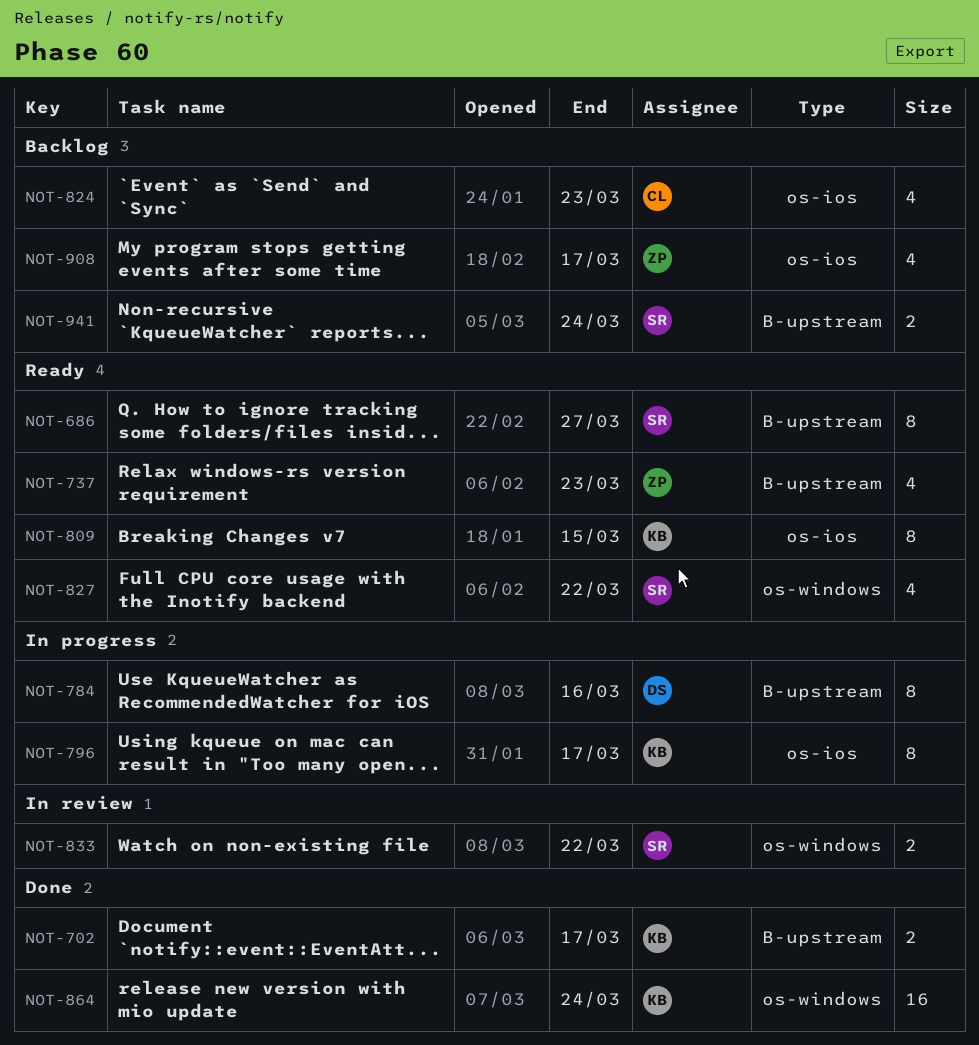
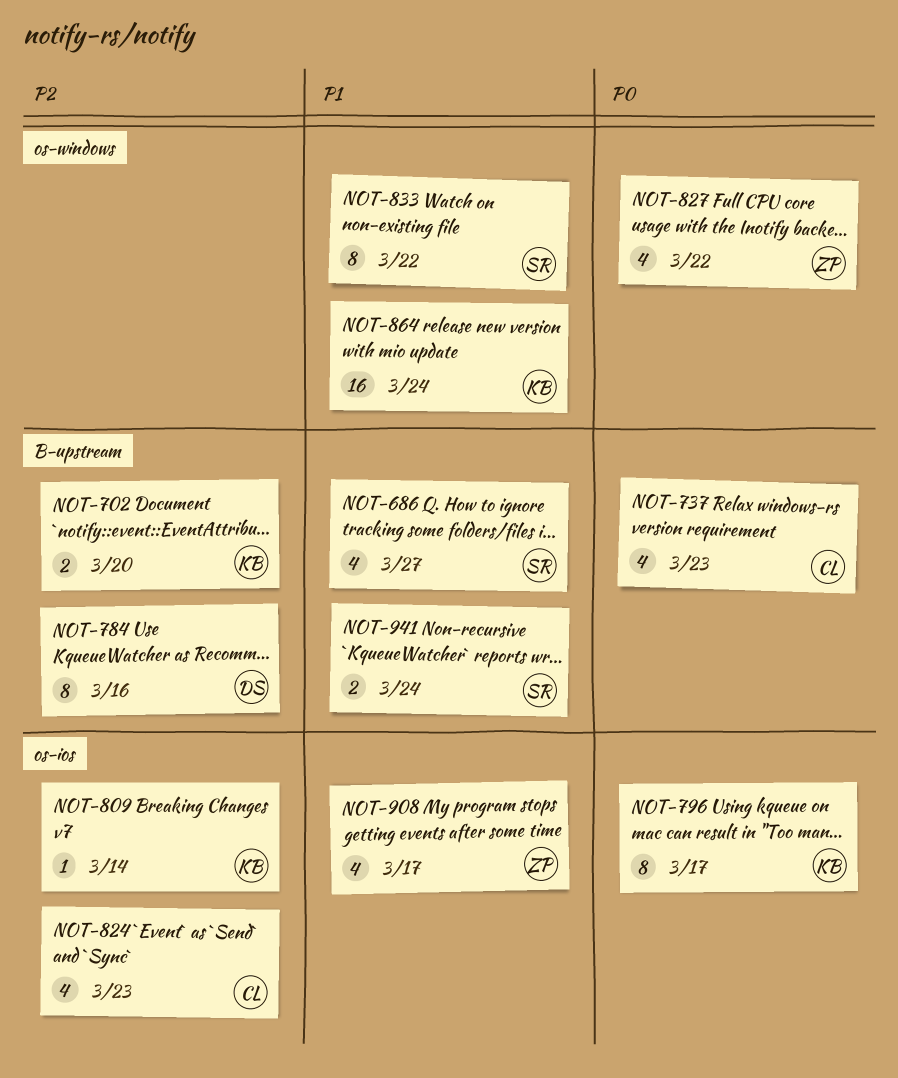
NOT-686, estimate: 8 -> 4
NOT-702, due: Mar 17 -> Mar 20
NOT-737, owner: ZP -> CL
NOT-809, estimate: 8 -> 1
NOT-809, due: Mar 15 -> Mar 14
NOT-827, owner: SR -> ZP
NOT-833, estimate: 2 -> 8

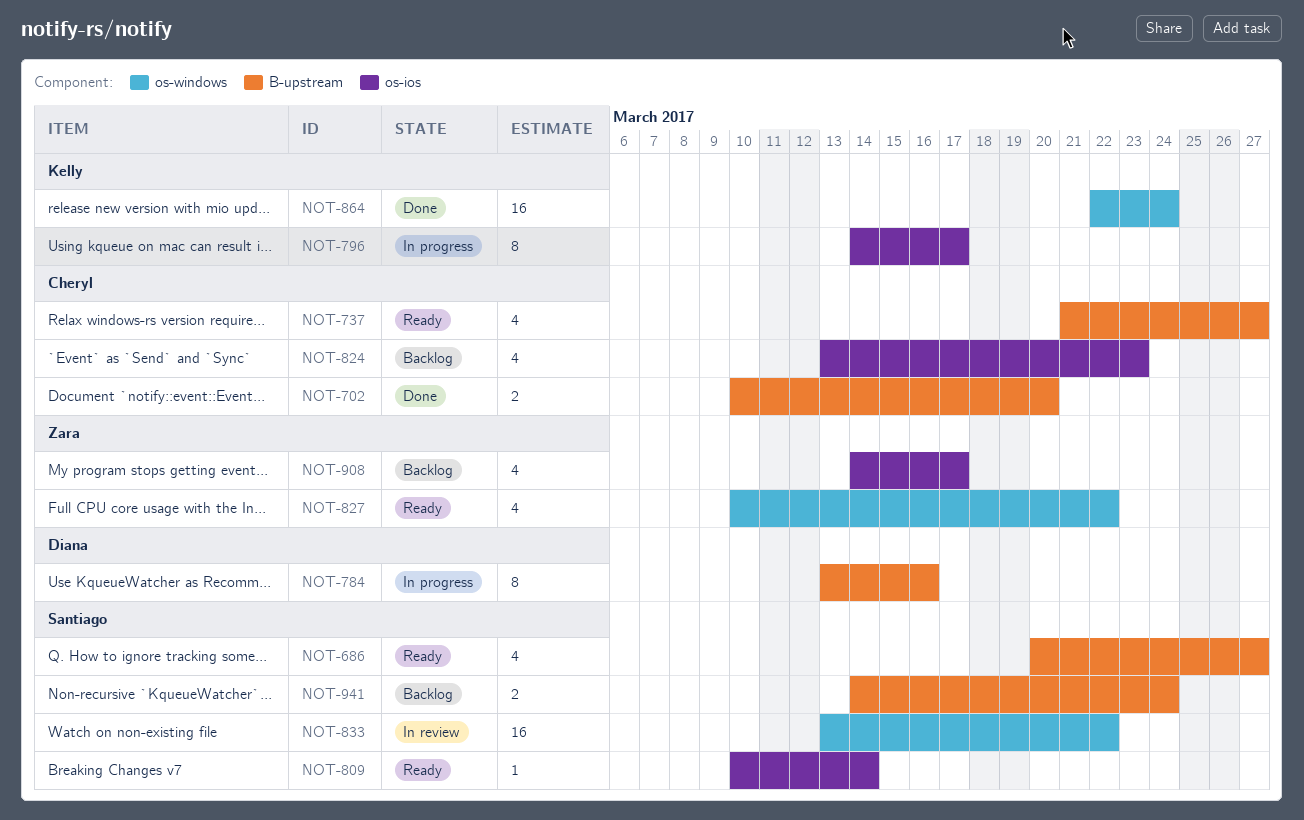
NOT-702, owner: Kelly -> Cheryl
NOT-737, due: Mar 23 -> Mar 27
NOT-809, owner: Kelly -> Santiago
NOT-833, estimate: 8 -> 16

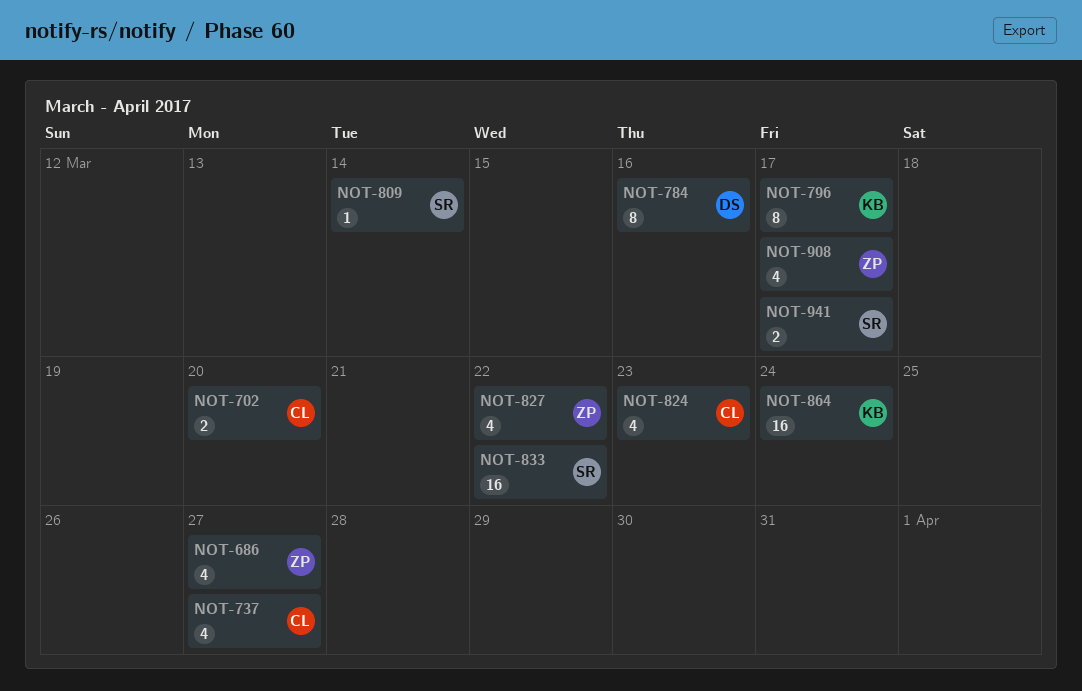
NOT-686, owner: Santiago -> Zara
NOT-941, due: Mar 24 -> Mar 17

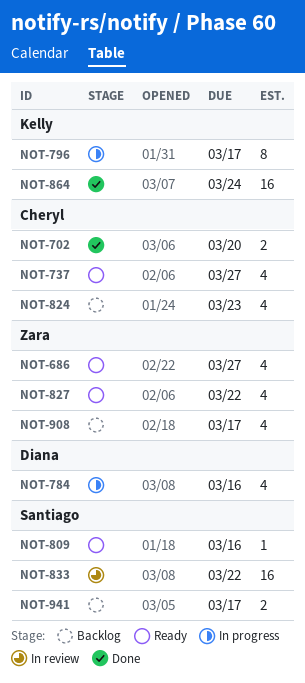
NOT-784, estimate: 8 -> 4
NOT-809, due: Mar 14 -> Mar 16

